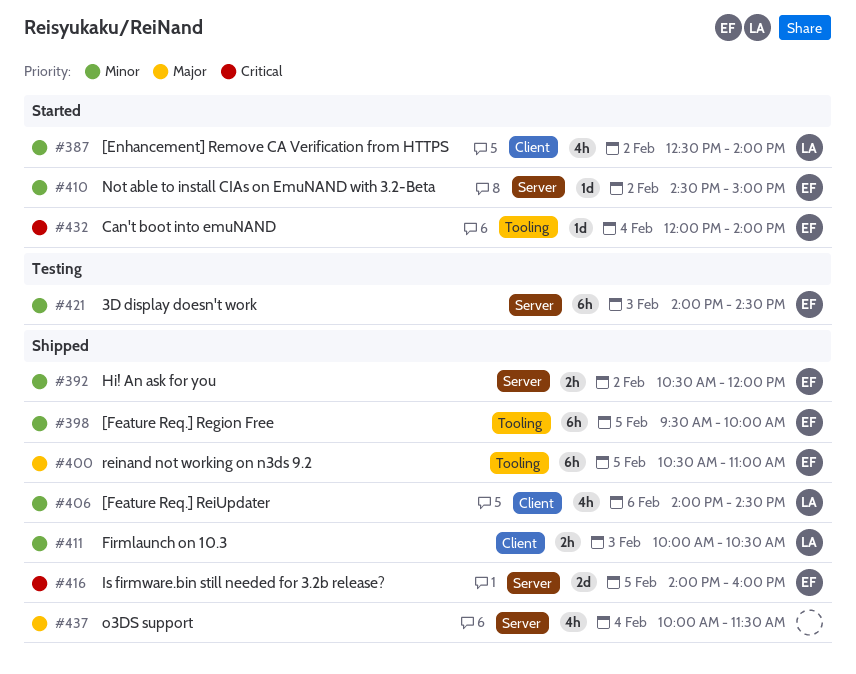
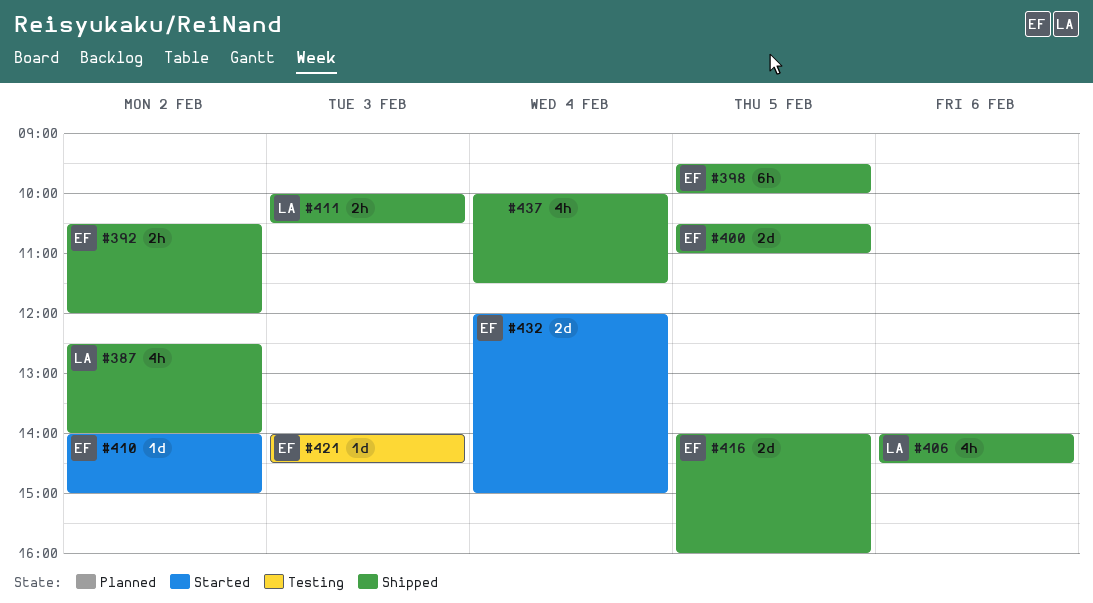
#387, status: Started -> Shipped
#400, estimate: 6h -> 2d
#410, begins: 14:30 -> 14:00
#421, estimate: 6h -> 1d
#432, estimate: 1d -> 2d
#432, ends: 14:00 -> 15:00

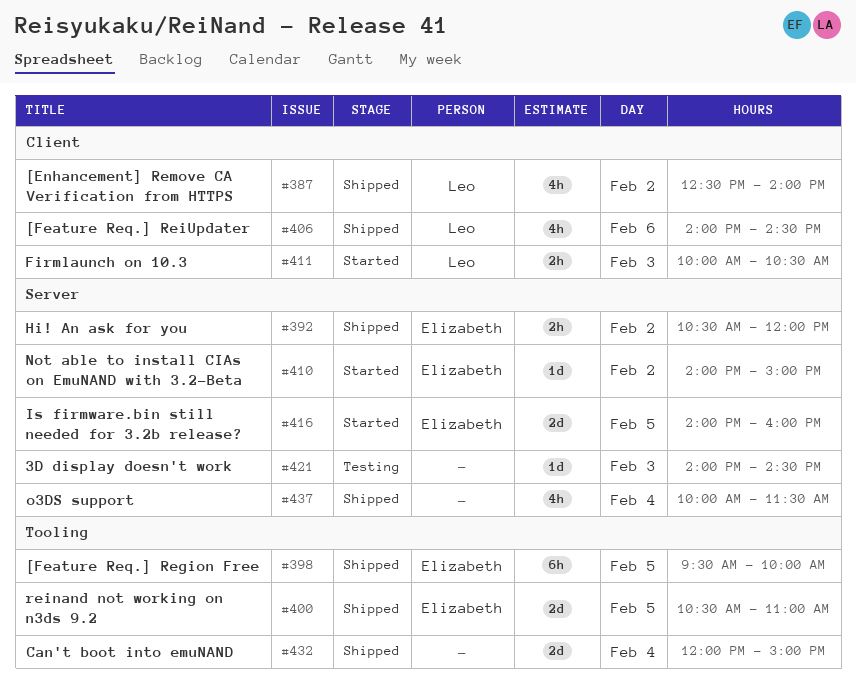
#411, status: Shipped -> Started
#416, status: Shipped -> Started
#421, owner: Elizabeth -> none
#432, status: Started -> Shipped
#432, owner: Elizabeth -> none

